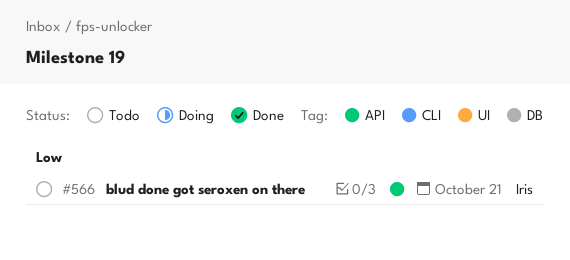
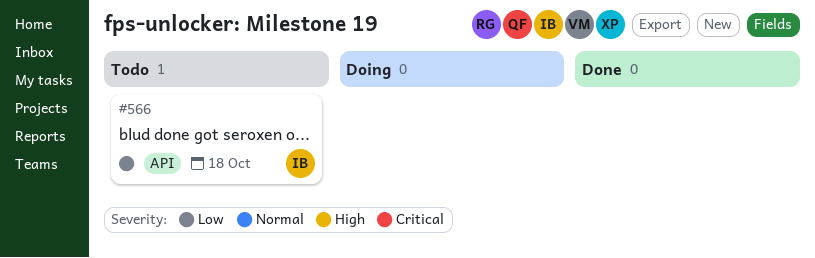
#566, due: Oct 21 -> Oct 18

